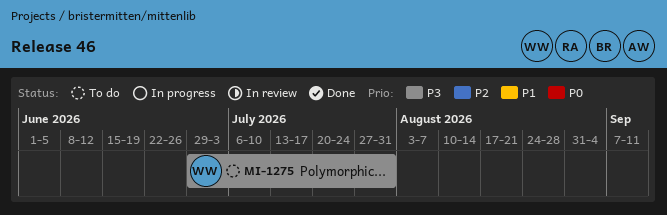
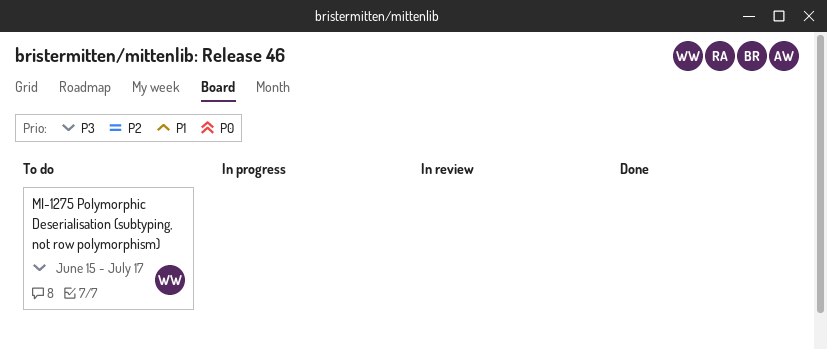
MI-1275, start: Jun 29 -> Jun 15
MI-1275, due: Jul 31 -> Jul 17

